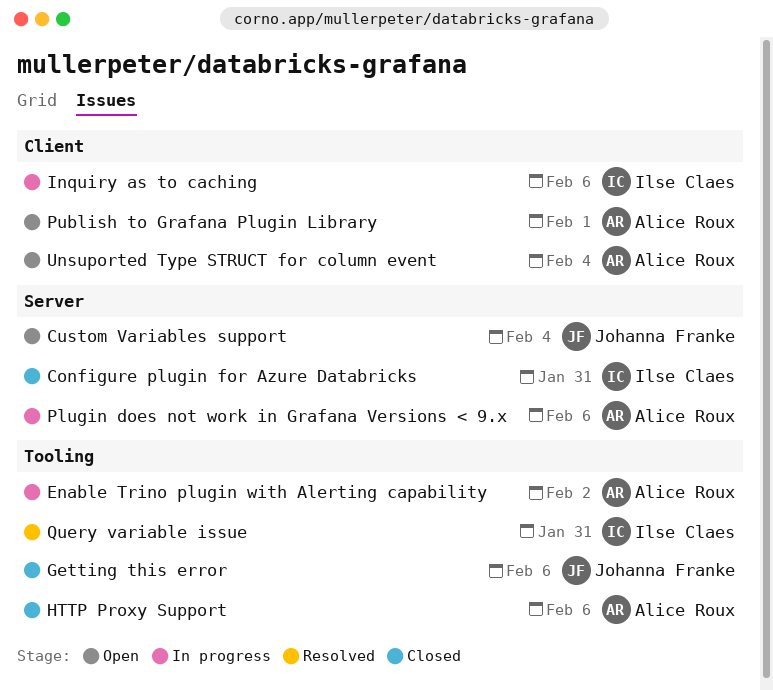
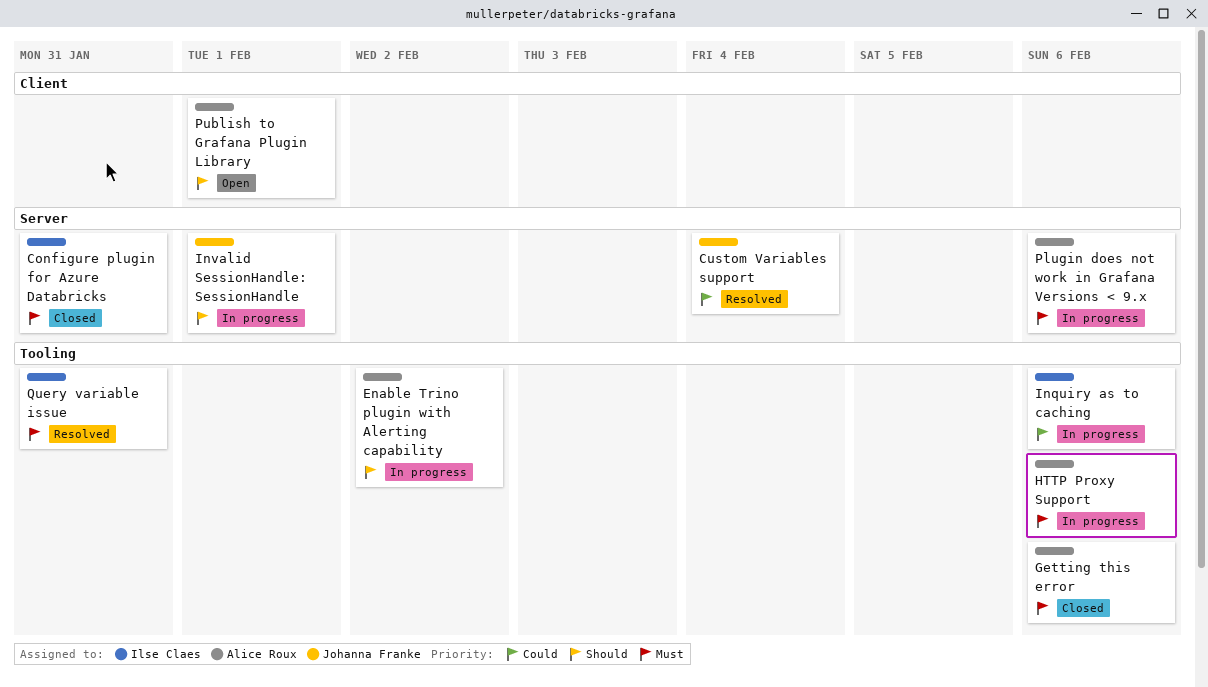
Custom Variables support, status: Open -> Resolved
Getting this error, owner: Johanna Franke -> Alice Roux
HTTP Proxy Support, status: Closed -> In progress
Inquiry as to caching, label: Client -> Tooling
Invalid SessionHandle: SessionHandle: none -> present
Unsuported Type STRUCT for column event: present -> none

